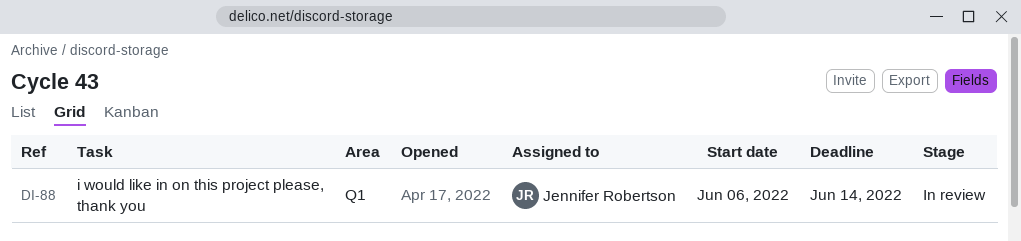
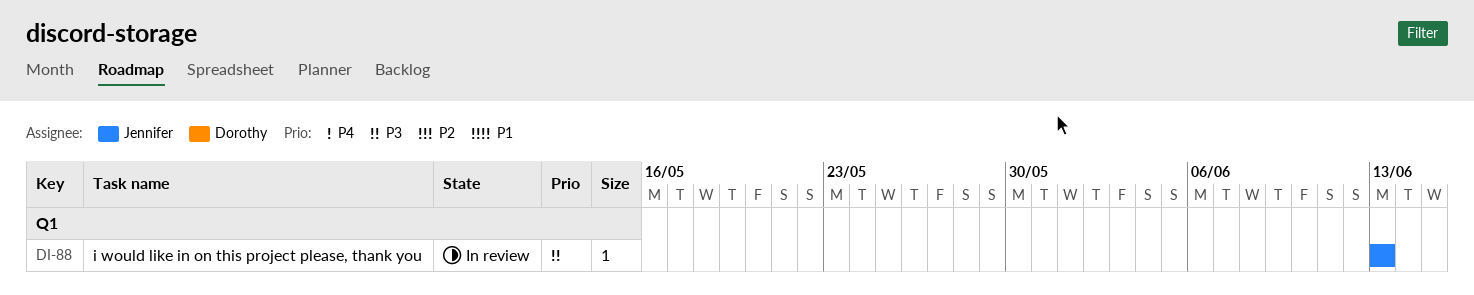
DI-88, start: Jun 6 -> Jun 13
DI-88, due: Jun 14 -> Jun 13

